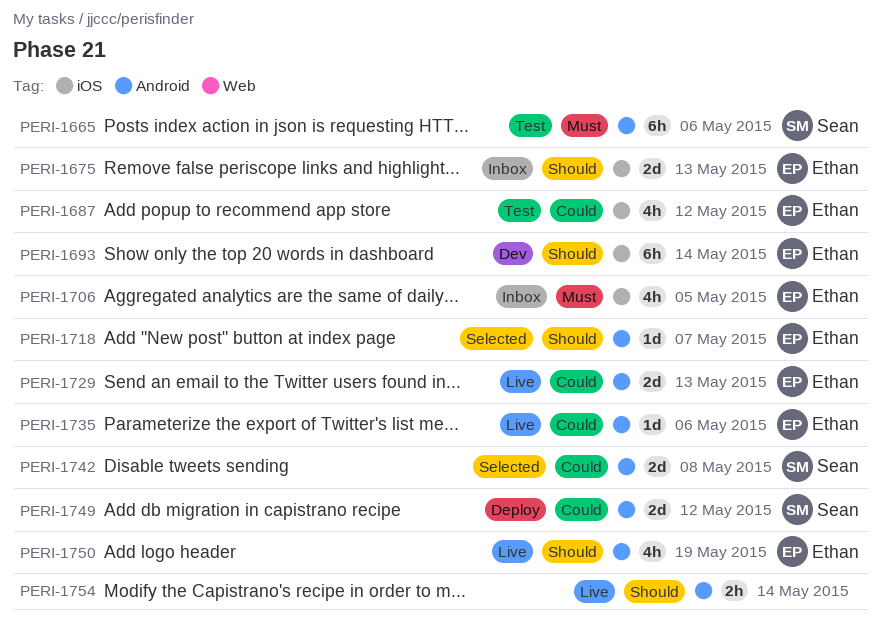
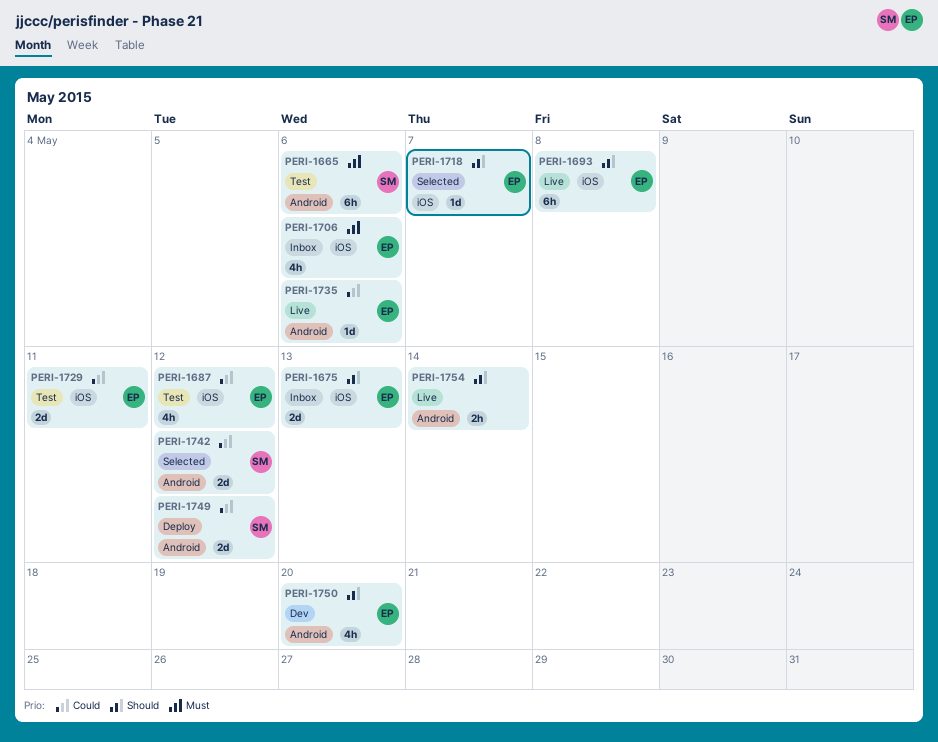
PERI-1693, status: Dev -> Live
PERI-1693, due: May 14 -> May 8
PERI-1706, due: May 5 -> May 6
PERI-1718, label: Android -> iOS
PERI-1729, status: Live -> Test
PERI-1729, label: Android -> iOS
PERI-1729, due: May 13 -> May 11
PERI-1742, due: May 8 -> May 12
PERI-1750, status: Live -> Dev
PERI-1750, due: May 19 -> May 20

